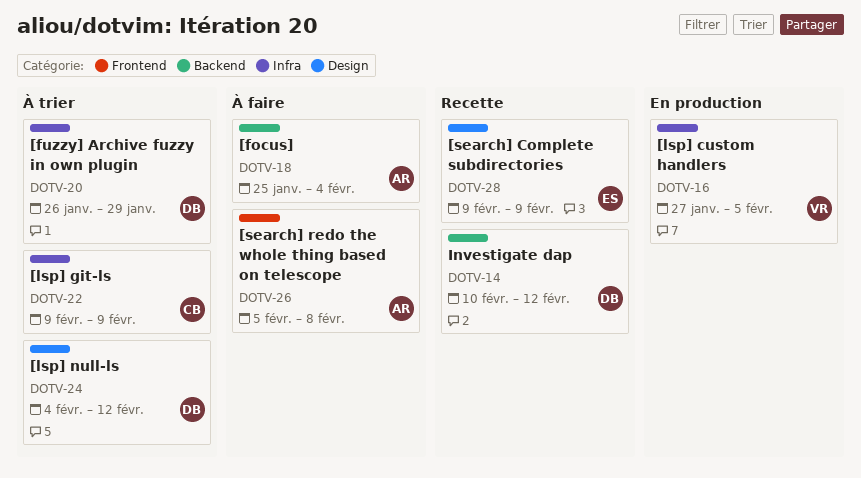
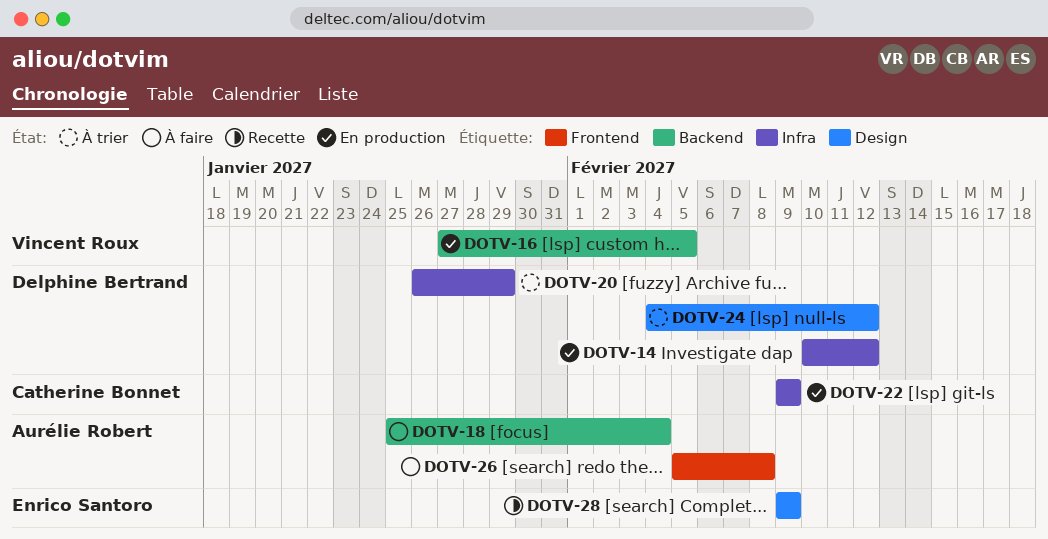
DOTV-14, status: Recette -> En production
DOTV-14, label: Backend -> Infra
DOTV-16, label: Infra -> Backend
DOTV-22, status: À trier -> En production

